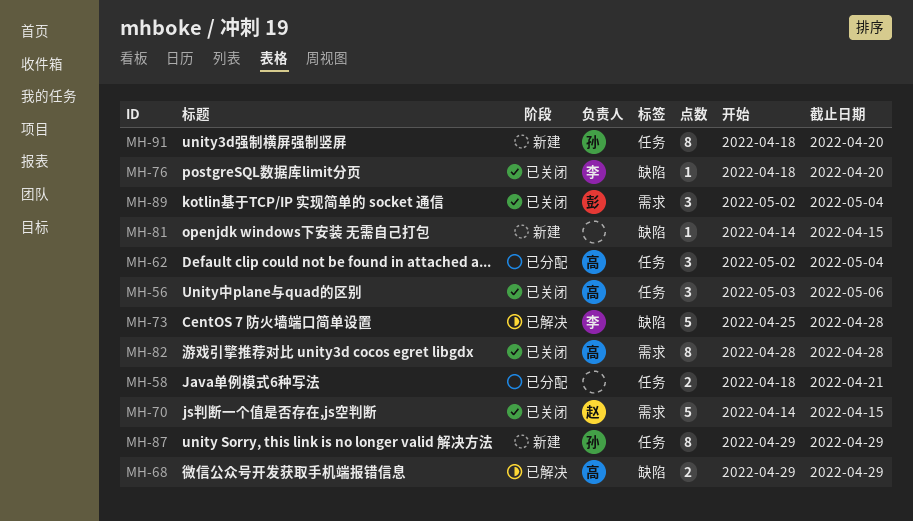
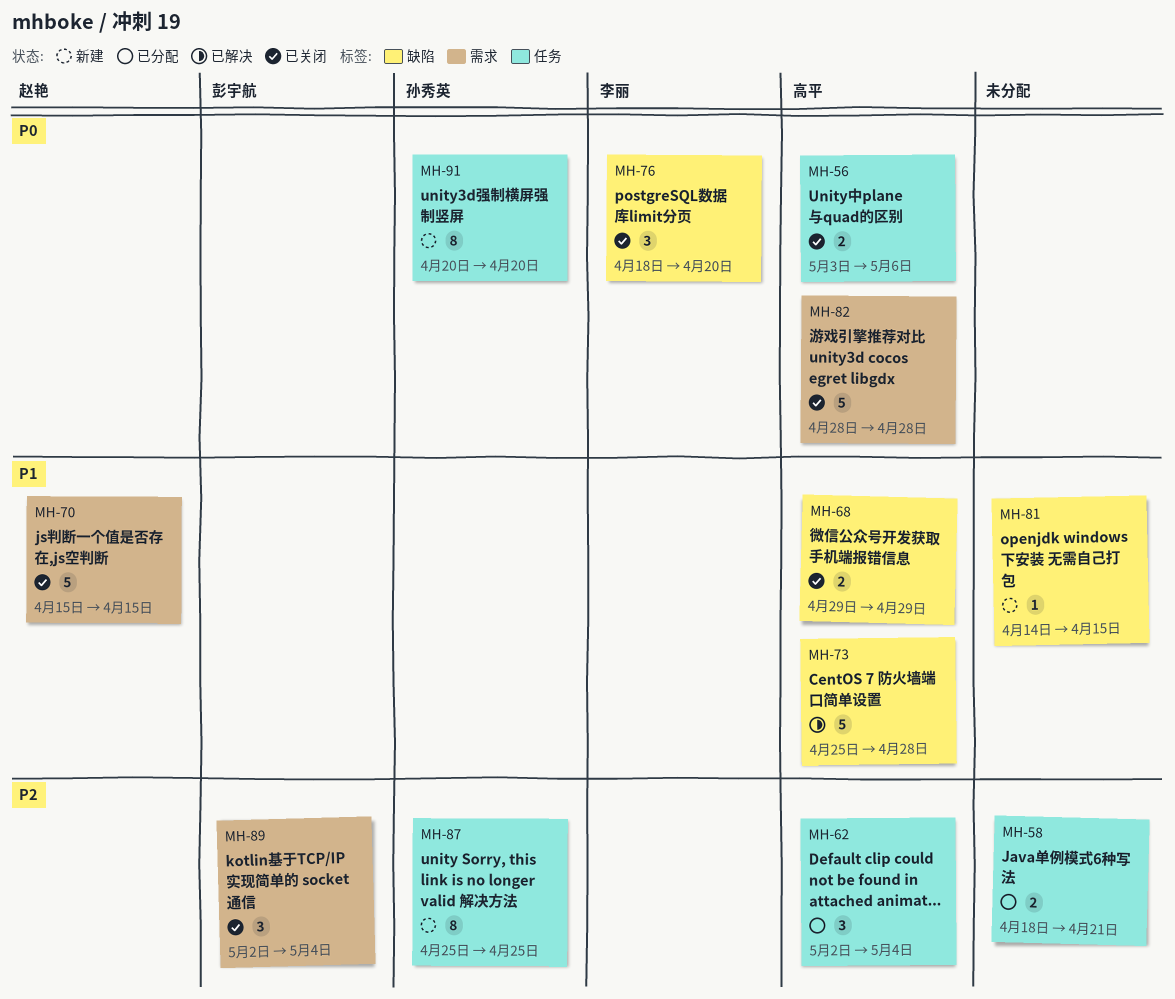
MH-56, estimate: 3 -> 2
MH-68, status: 已解决 -> 已关闭
MH-70, start: Apr 14 -> Apr 15
MH-73, owner: 李丽 -> 高平
MH-76, estimate: 1 -> 3
MH-82, estimate: 8 -> 5
MH-87, start: Apr 29 -> Apr 25
MH-87, due: Apr 29 -> Apr 25
MH-91, start: Apr 18 -> Apr 20

